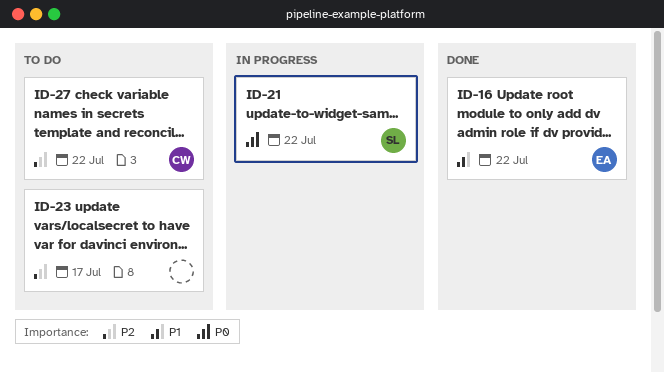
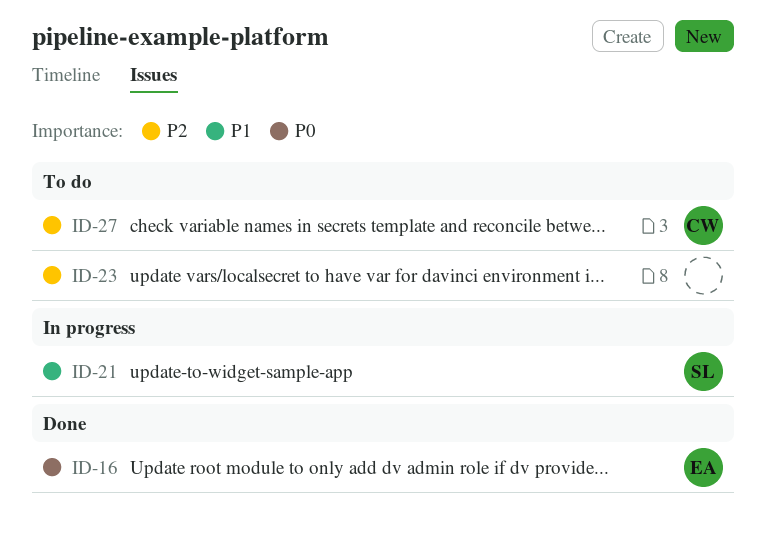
ID-16, priority: P1 -> P0
ID-21, priority: P0 -> P1

